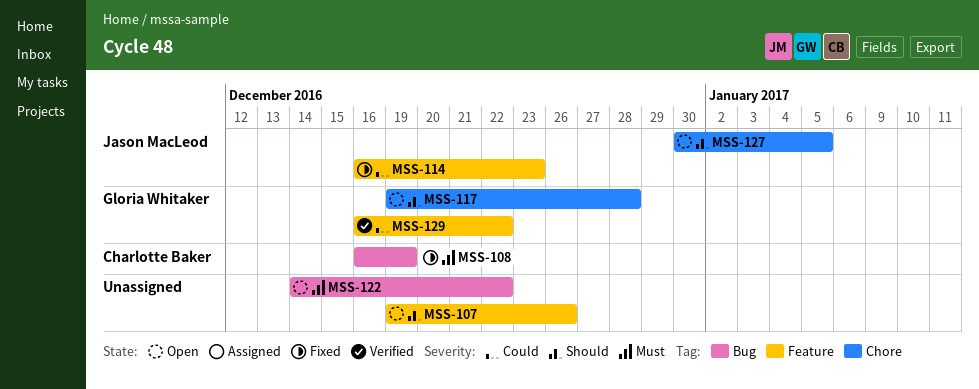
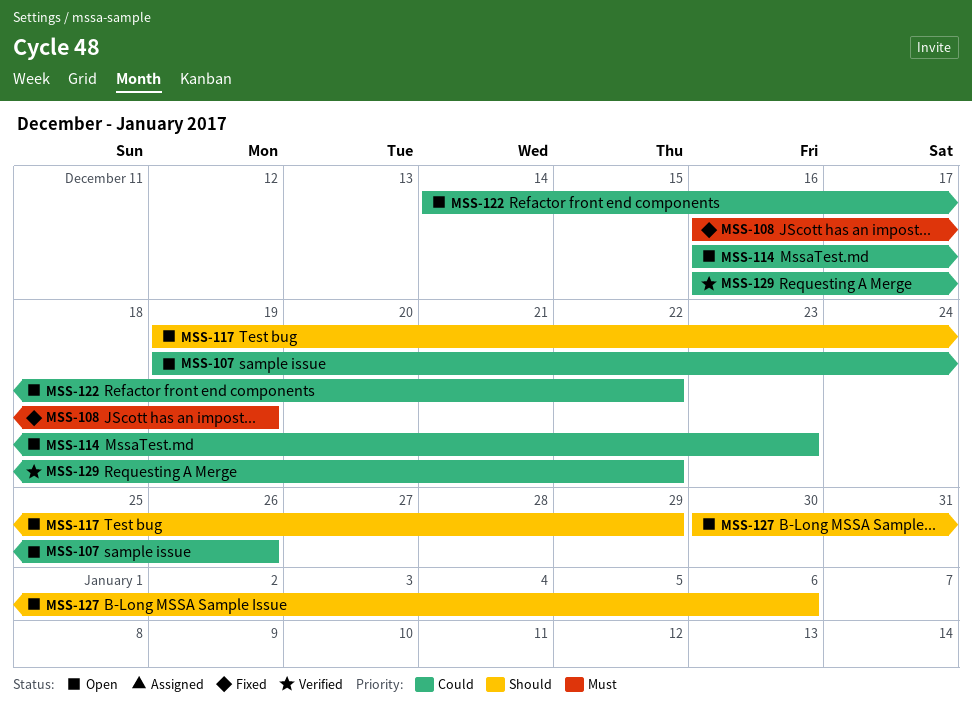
MSS-107, priority: Should -> Could
MSS-114, status: Fixed -> Open
MSS-117, due: Dec 28 -> Dec 29
MSS-122, priority: Must -> Could
MSS-127, due: Jan 5 -> Jan 6

